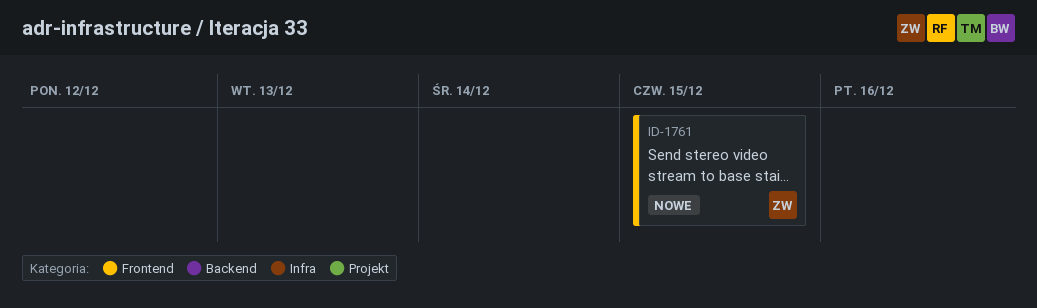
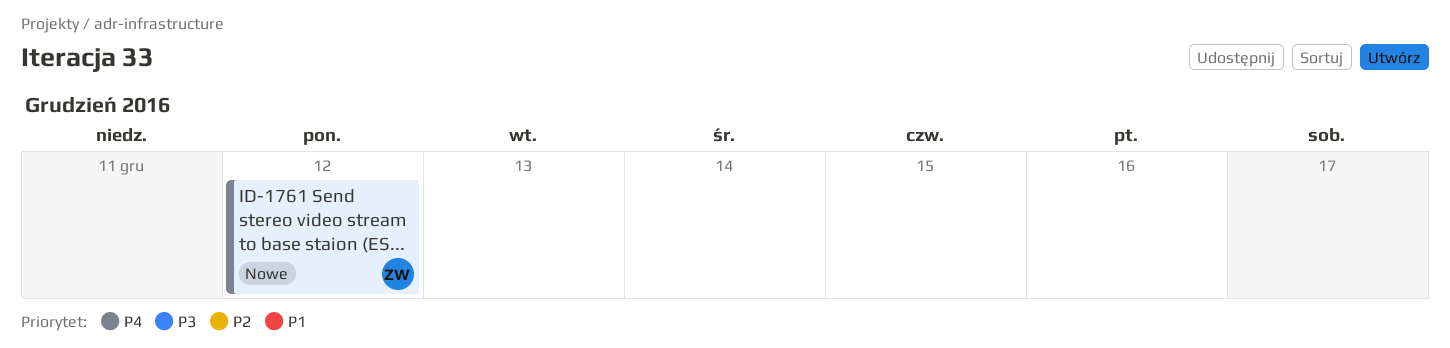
ID-1761, due: Dec 15 -> Dec 12

